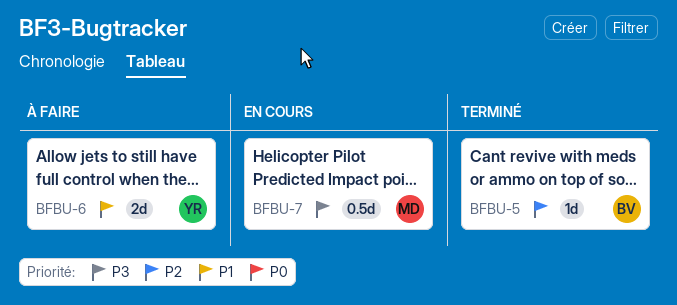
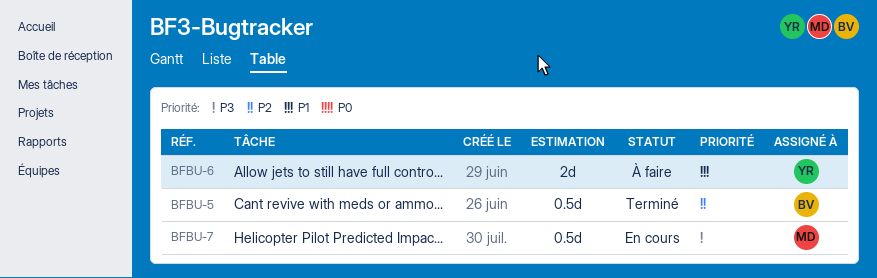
BFBU-5, estimate: 1d -> 0.5d

